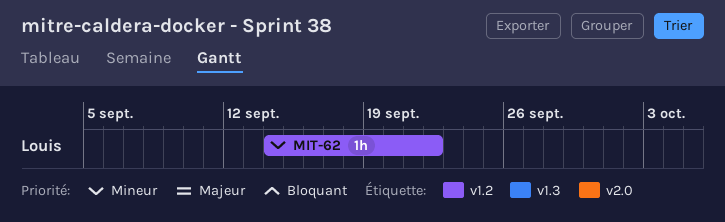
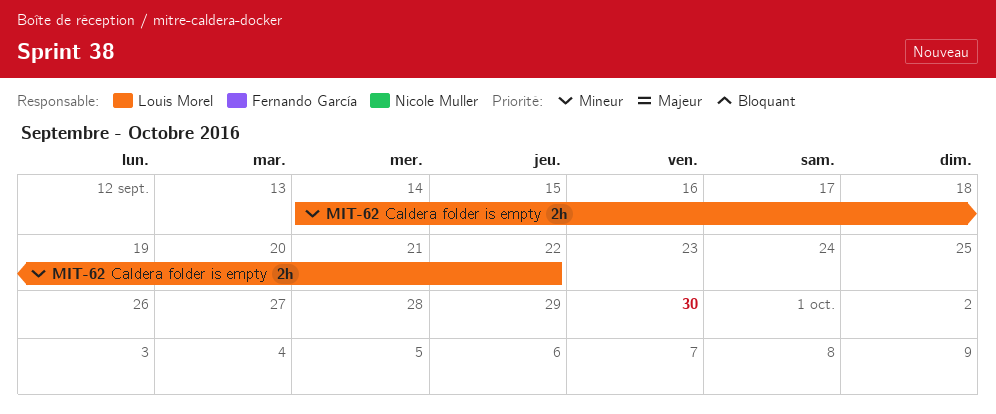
MIT-62, estimate: 1h -> 2h

